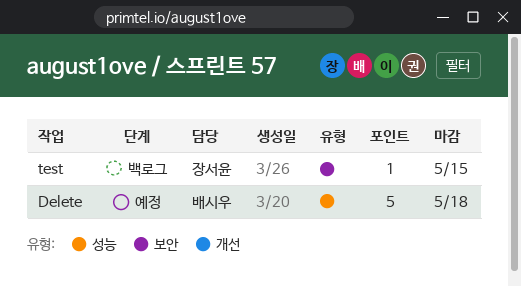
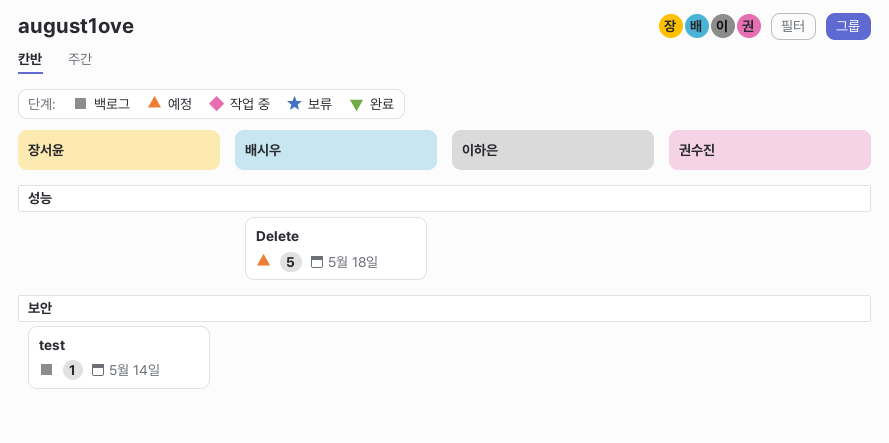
test, due: May 15 -> May 14

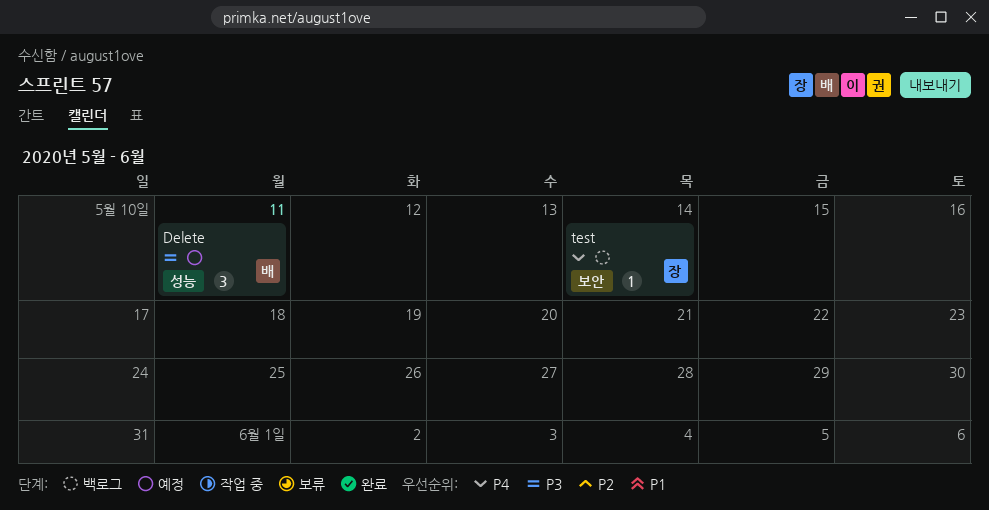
Delete, estimate: 5 -> 3
Delete, due: May 18 -> May 11

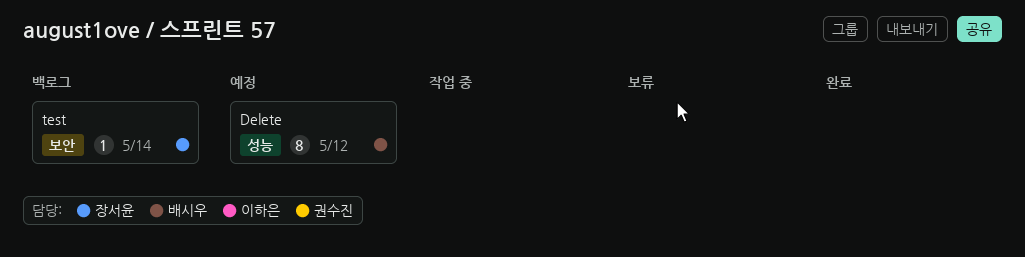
Delete, estimate: 3 -> 8
Delete, due: May 11 -> May 12

